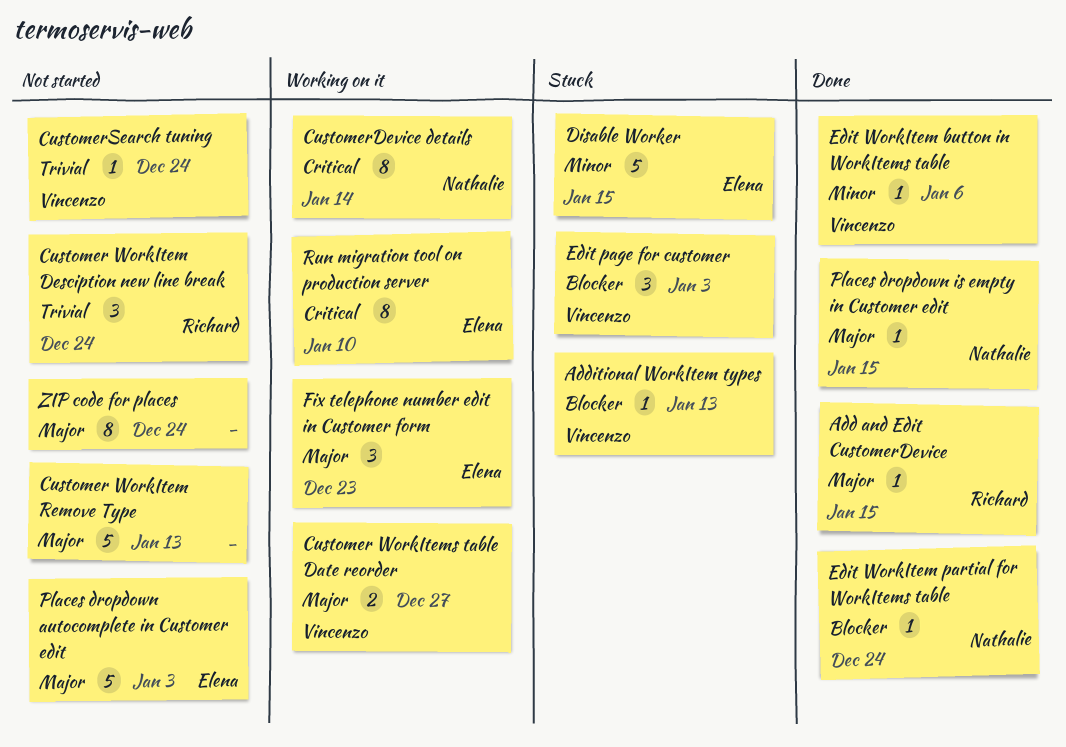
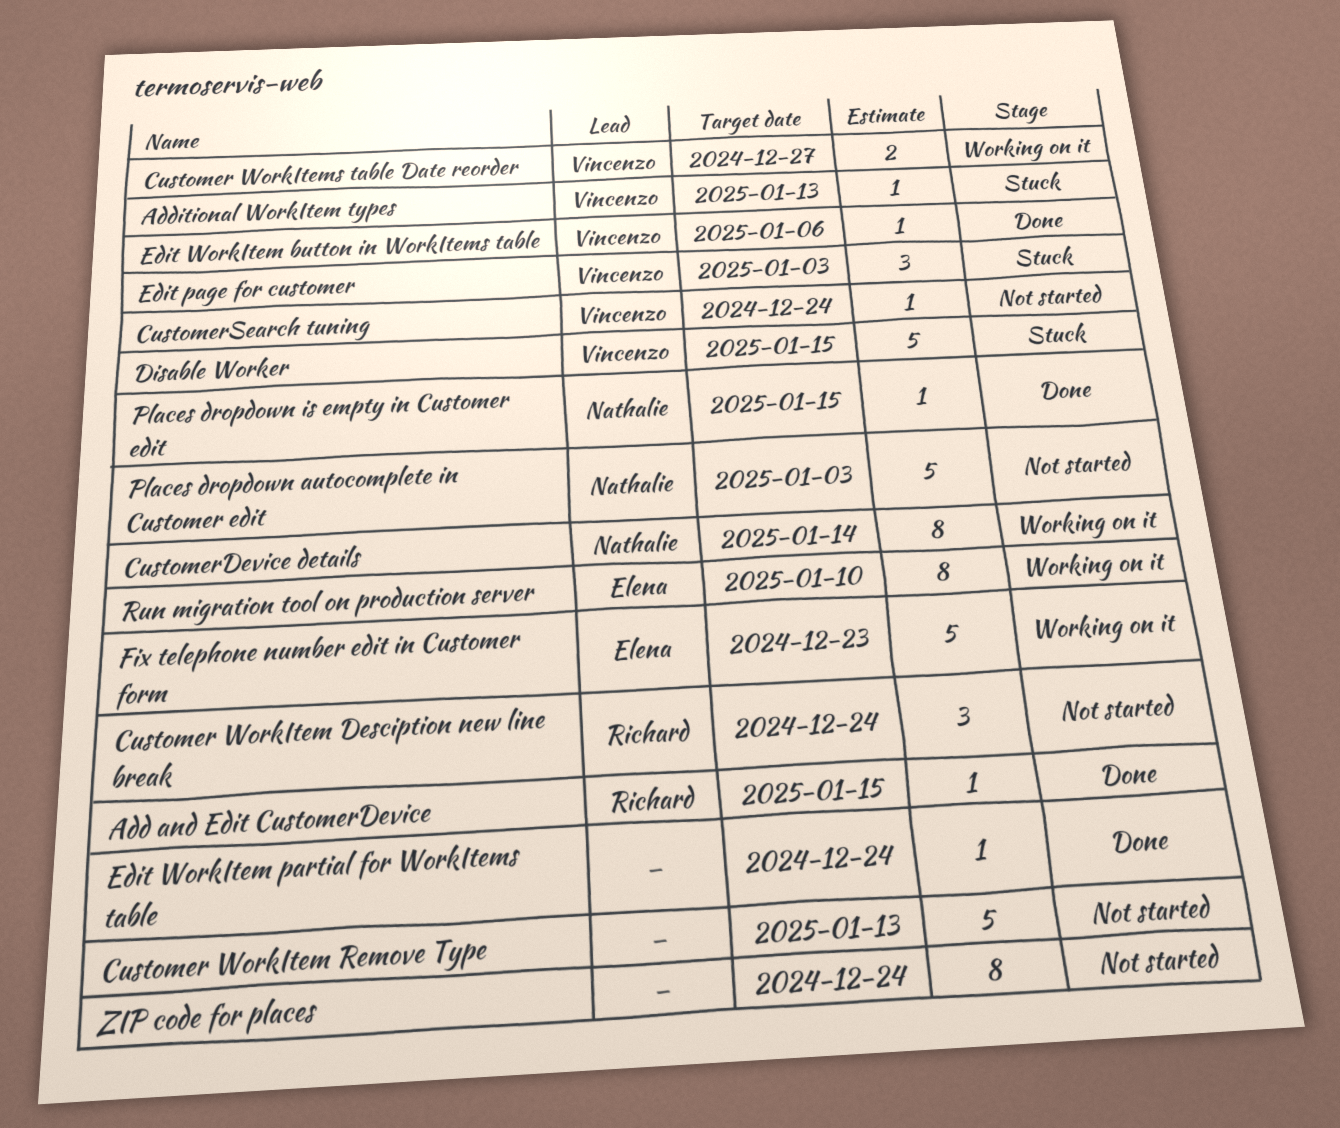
Disable Worker, owner: Elena -> Vincenzo
Edit WorkItem partial for WorkItems table, owner: Nathalie -> none
Fix telephone number edit in Customer form, estimate: 3 -> 5
Places dropdown autocomplete in Customer edit, owner: Elena -> Nathalie

